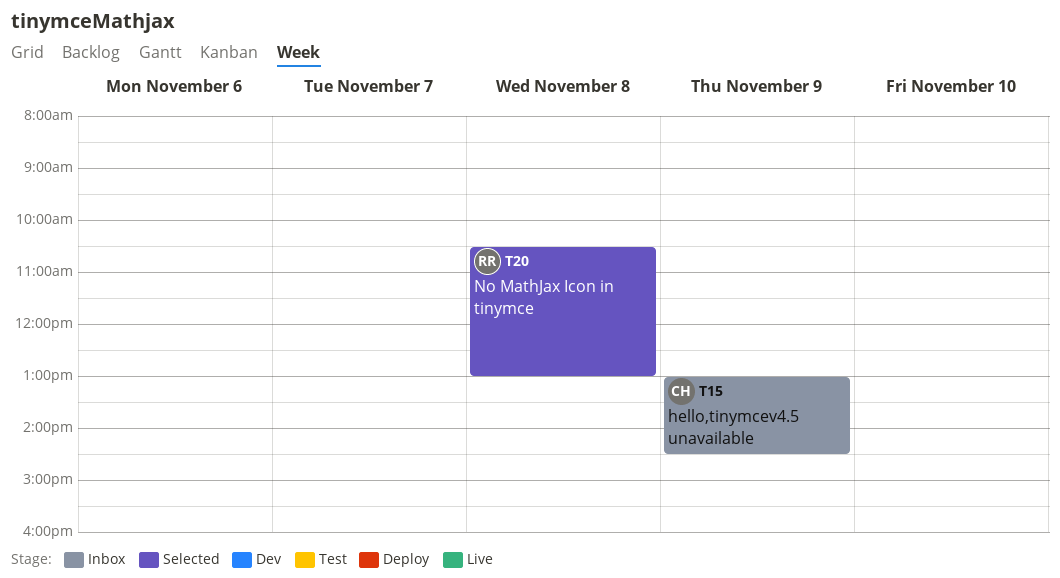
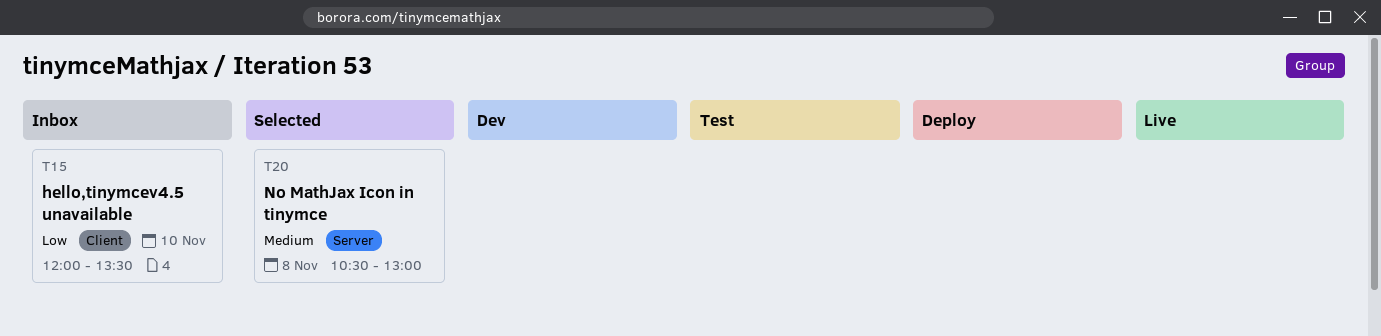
T15, day: Nov 9 -> Nov 10
T15, begins: 13:00 -> 12:00
T15, ends: 14:30 -> 13:30

